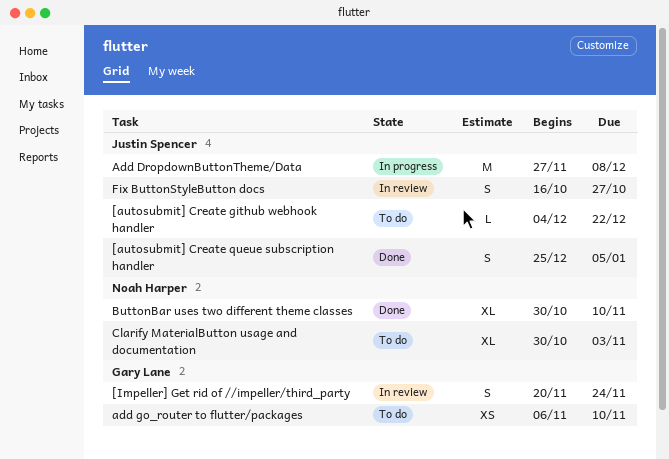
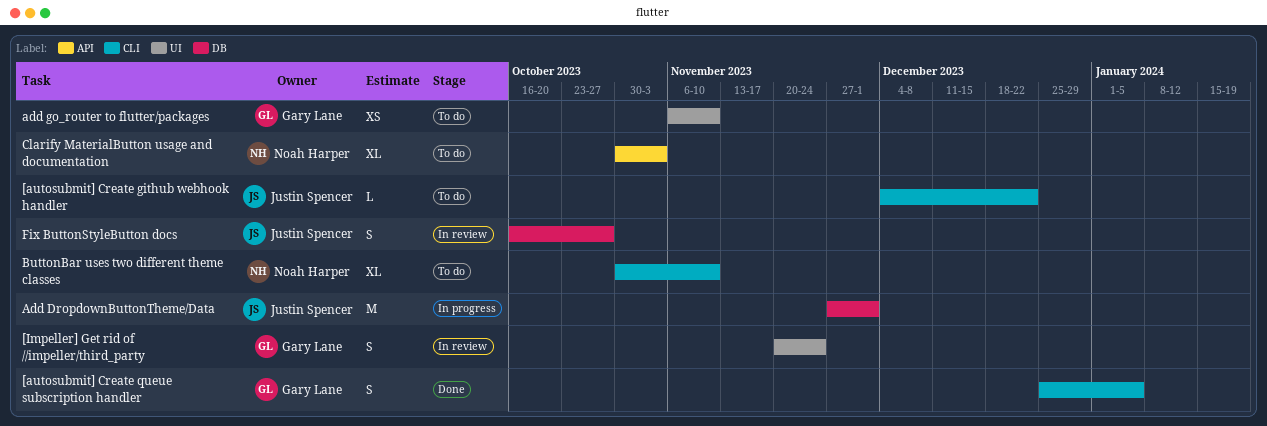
[autosubmit] Create queue subscription handler, owner: Justin Spencer -> Gary Lane
Add DropdownButtonTheme/Data, due: Dec 8 -> Dec 1
ButtonBar uses two different theme classes, status: Done -> To do

